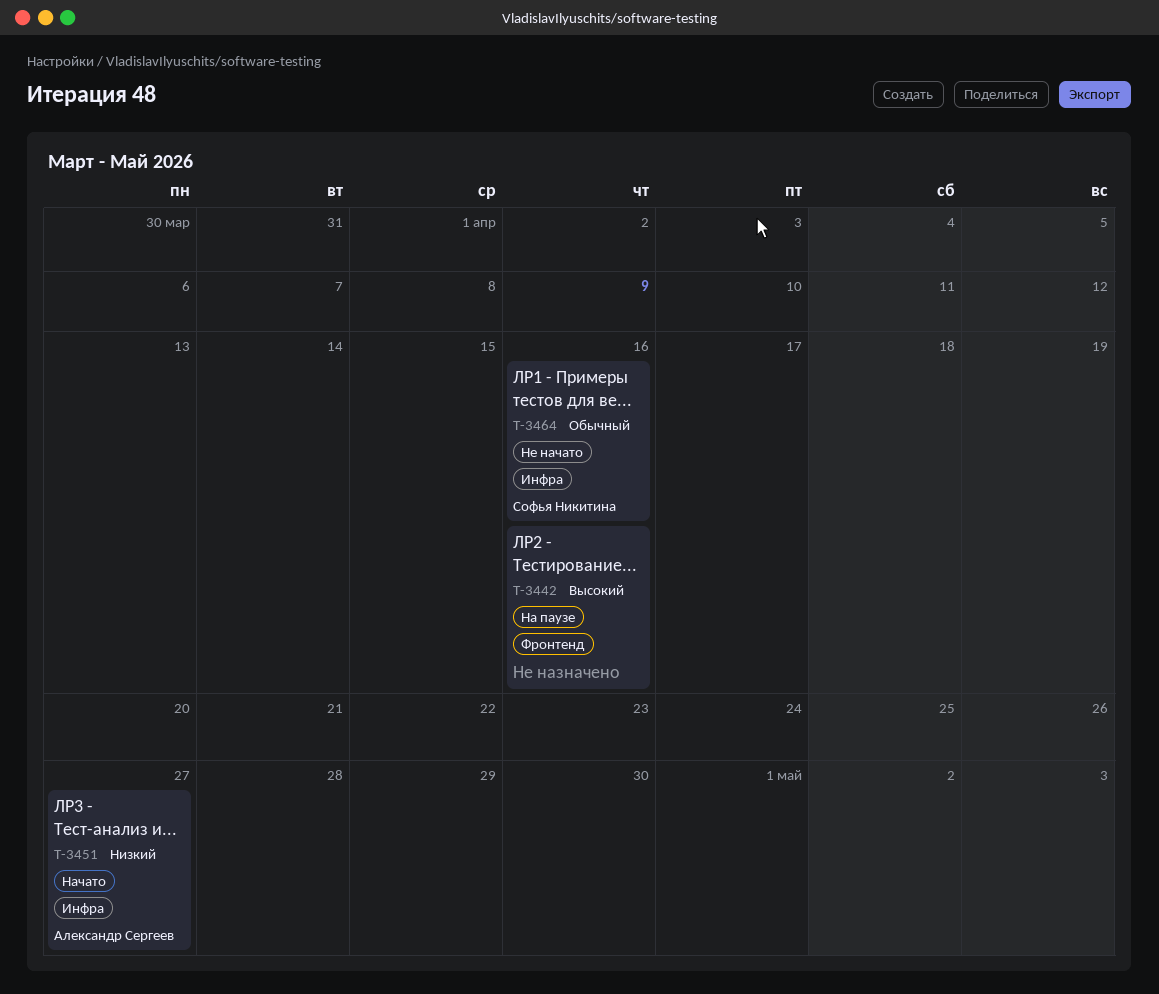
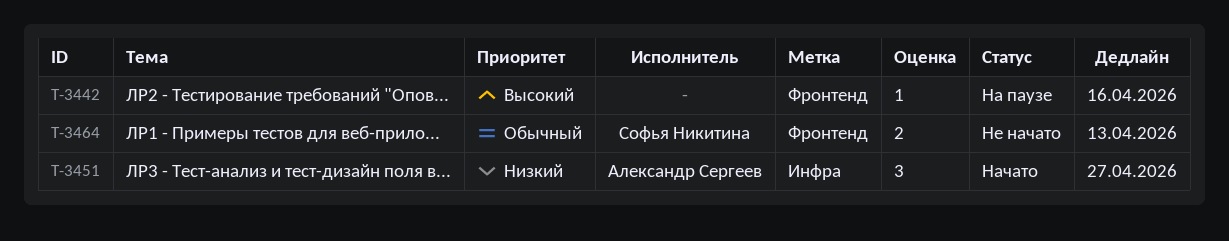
T-3464, label: Инфра -> Фронтенд
T-3464, due: Apr 16 -> Apr 13

